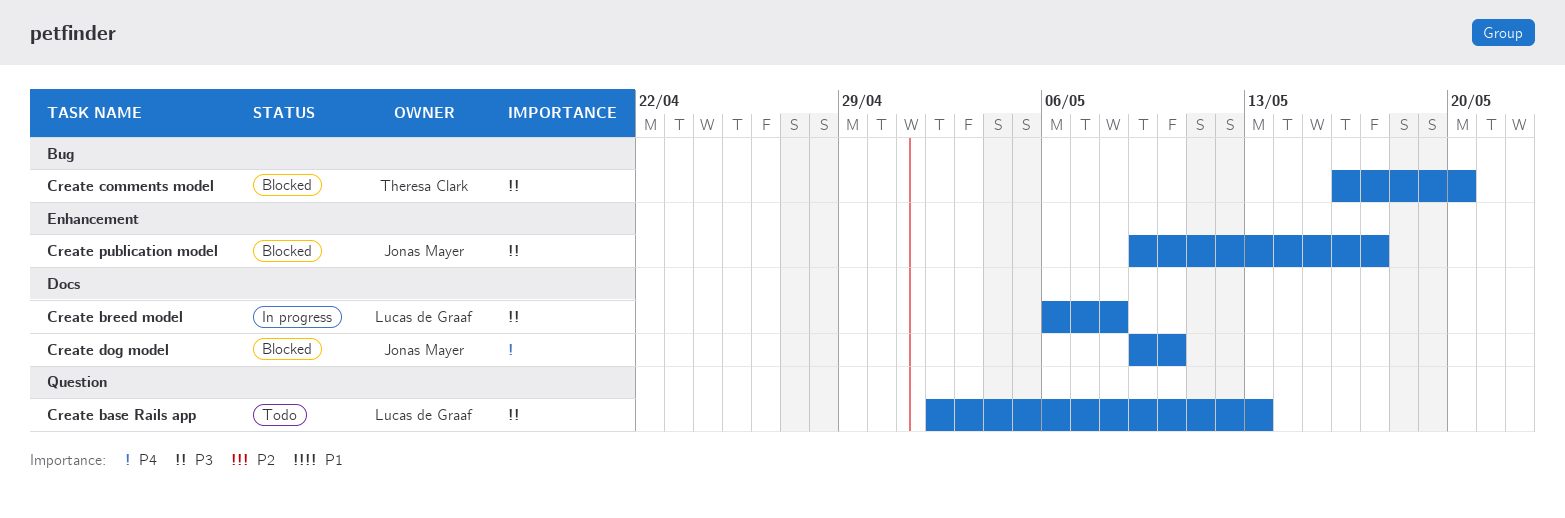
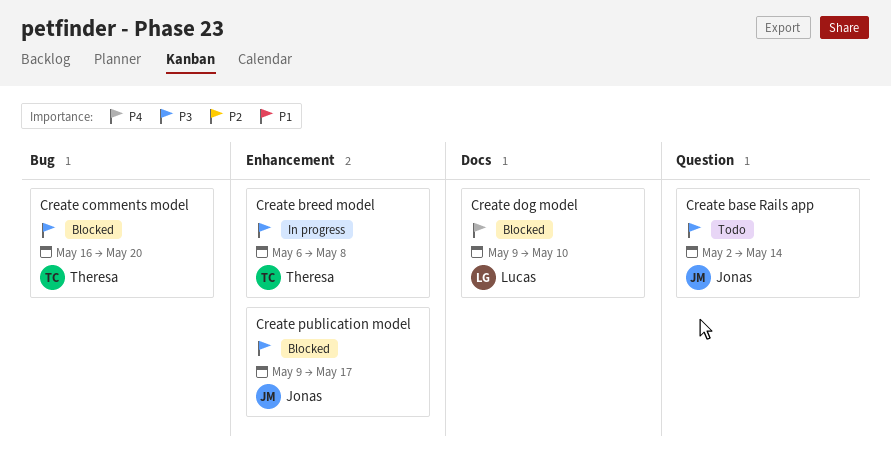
Create base Rails app, owner: Lucas de Graaf -> Jonas Mayer
Create base Rails app, due: May 13 -> May 14
Create breed model, owner: Lucas de Graaf -> Theresa Clark
Create breed model, label: Docs -> Enhancement
Create dog model, owner: Jonas Mayer -> Lucas de Graaf

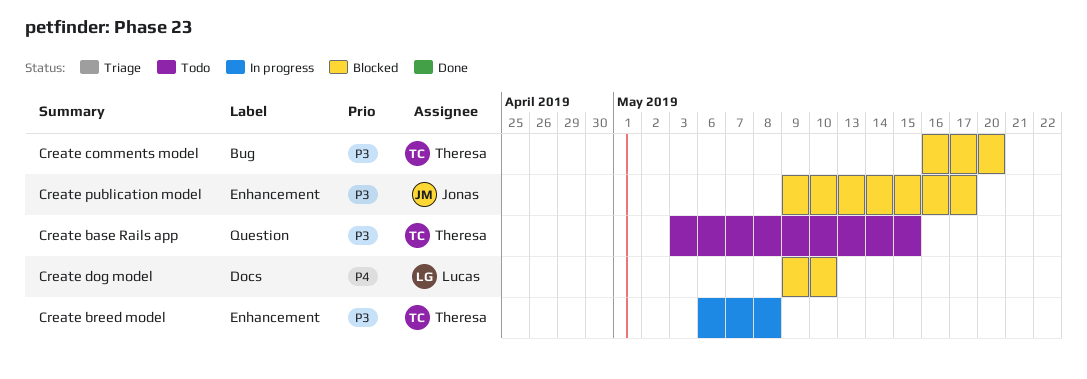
Create base Rails app, owner: Jonas -> Theresa
Create base Rails app, start: May 2 -> May 3
Create base Rails app, due: May 14 -> May 15

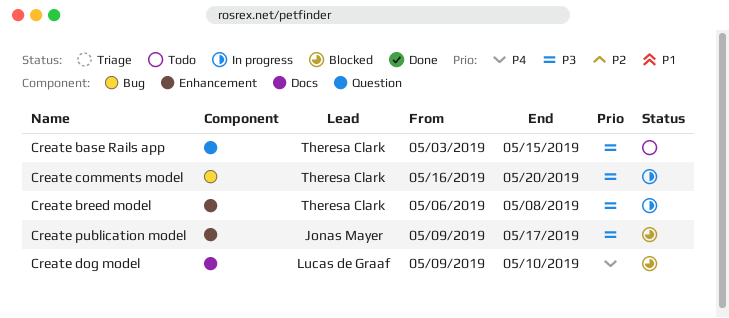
Create comments model, status: Blocked -> In progress

